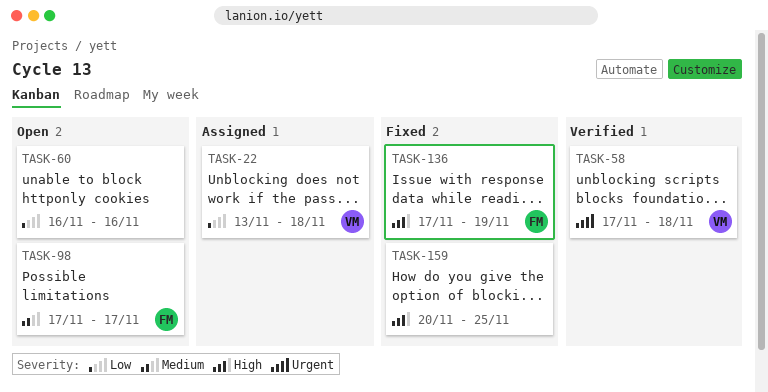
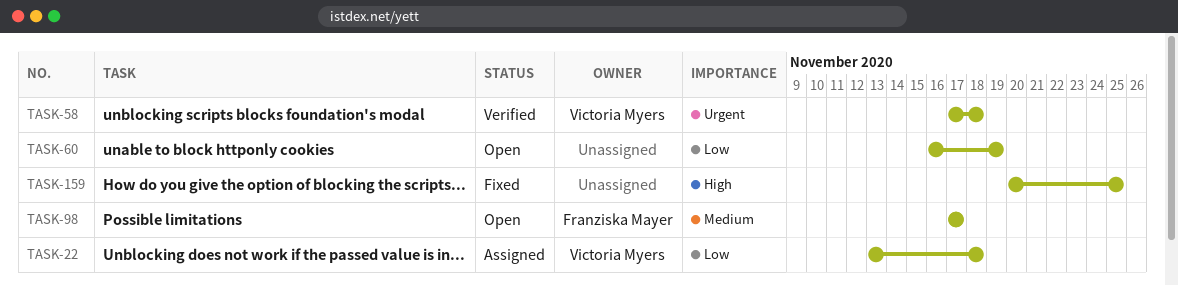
TASK-60, due: Nov 16 -> Nov 19
TASK-136: present -> none

